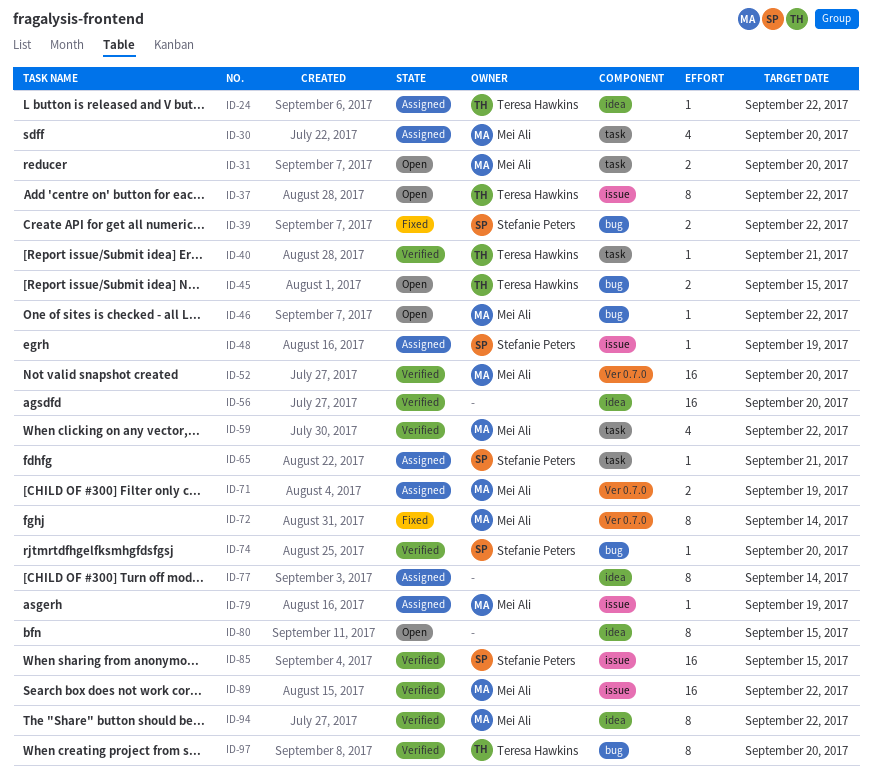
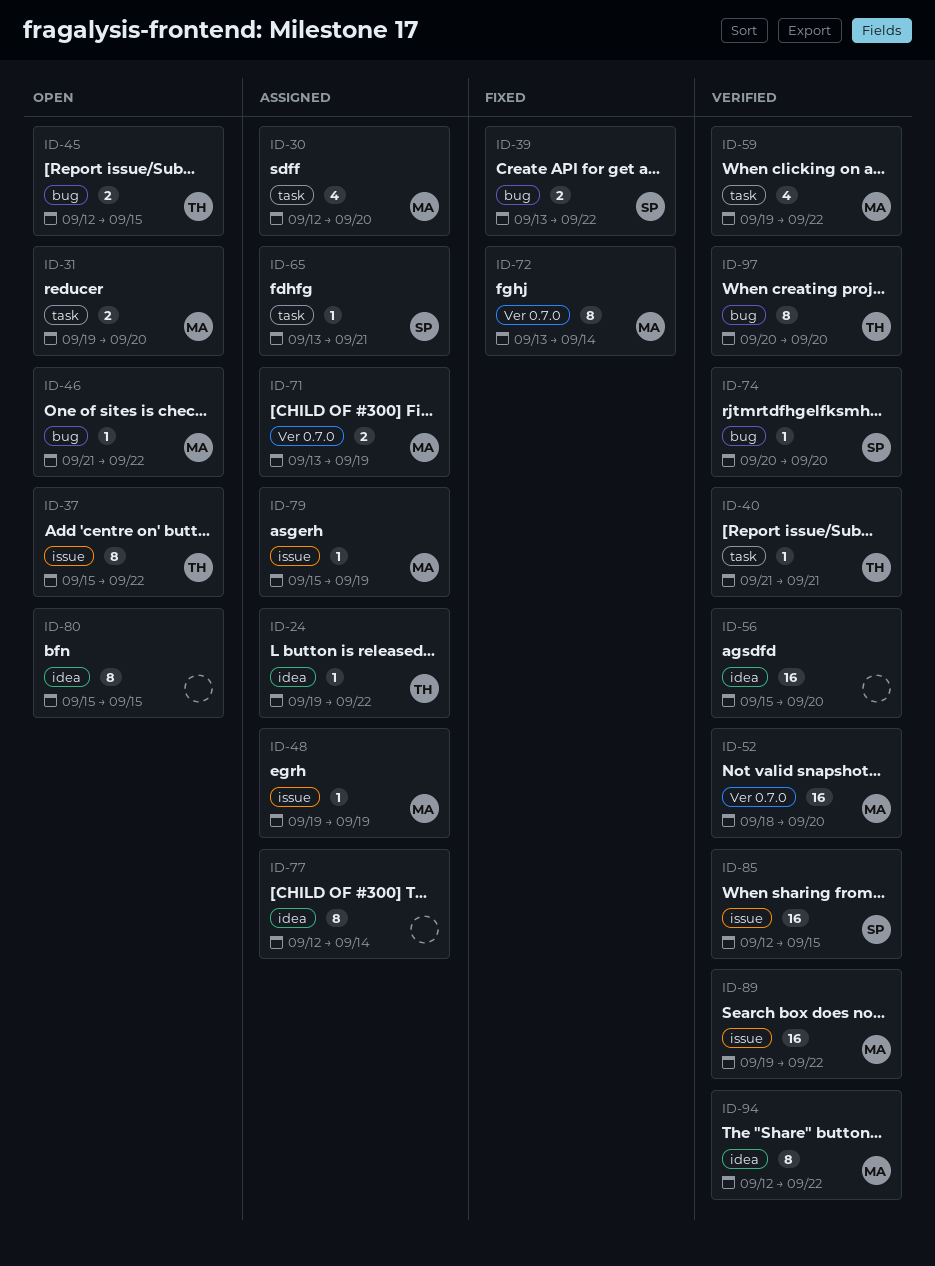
ID-48, owner: Stefanie Peters -> Mei Ali

